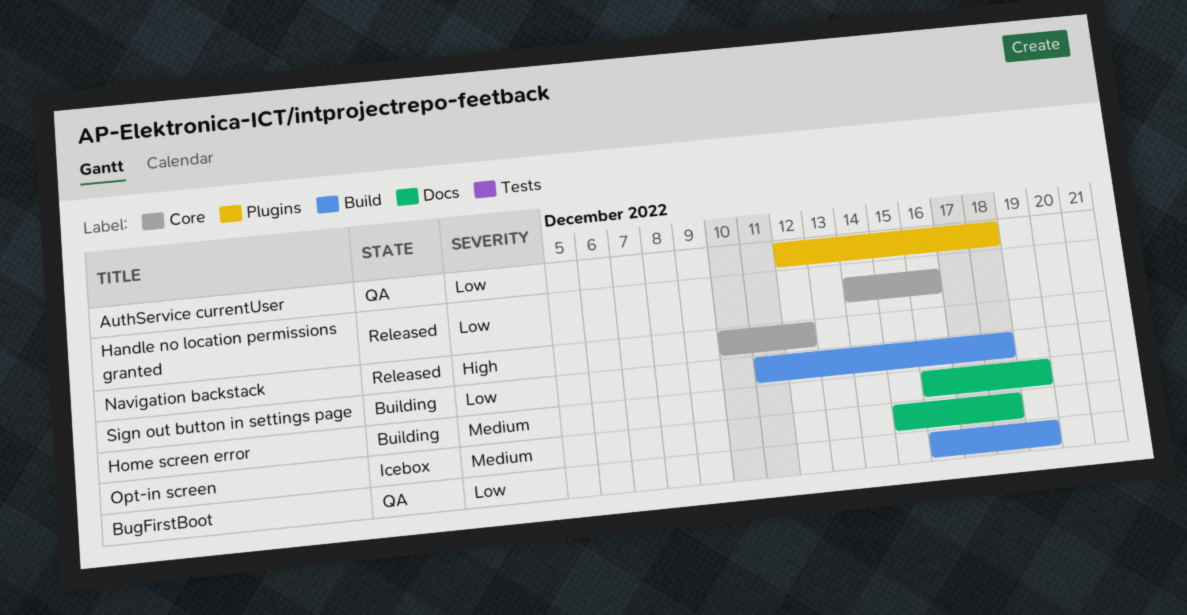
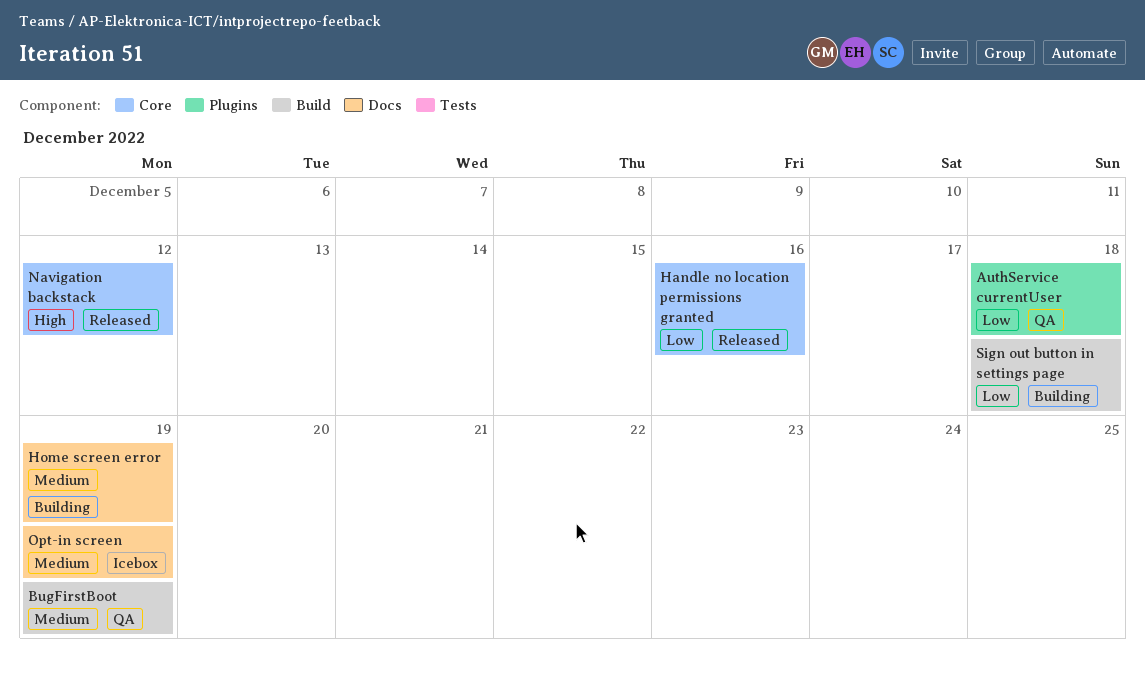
BugFirstBoot, priority: Low -> Medium
Opt-in screen, due: Dec 18 -> Dec 19

